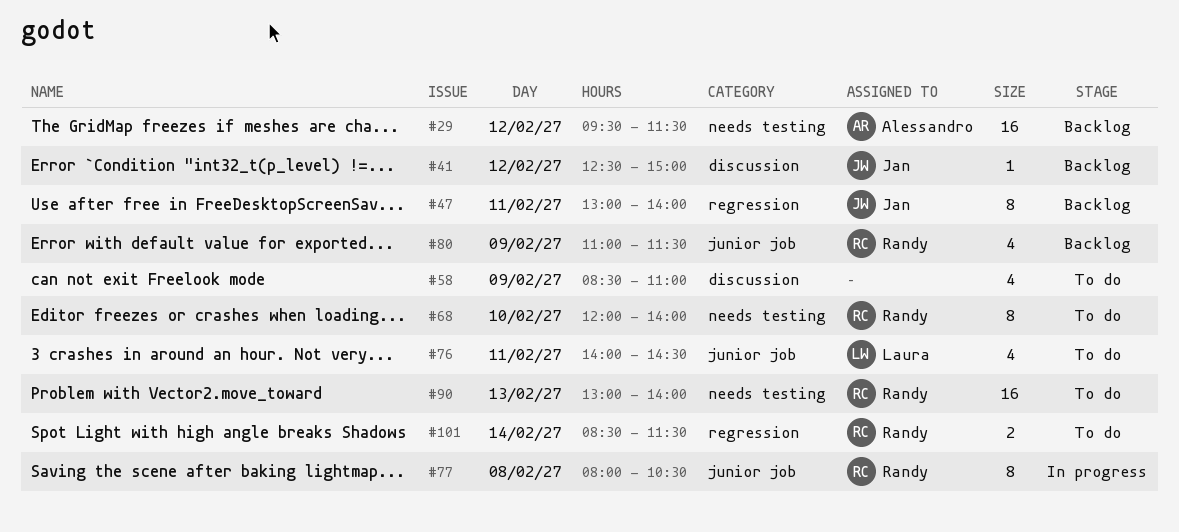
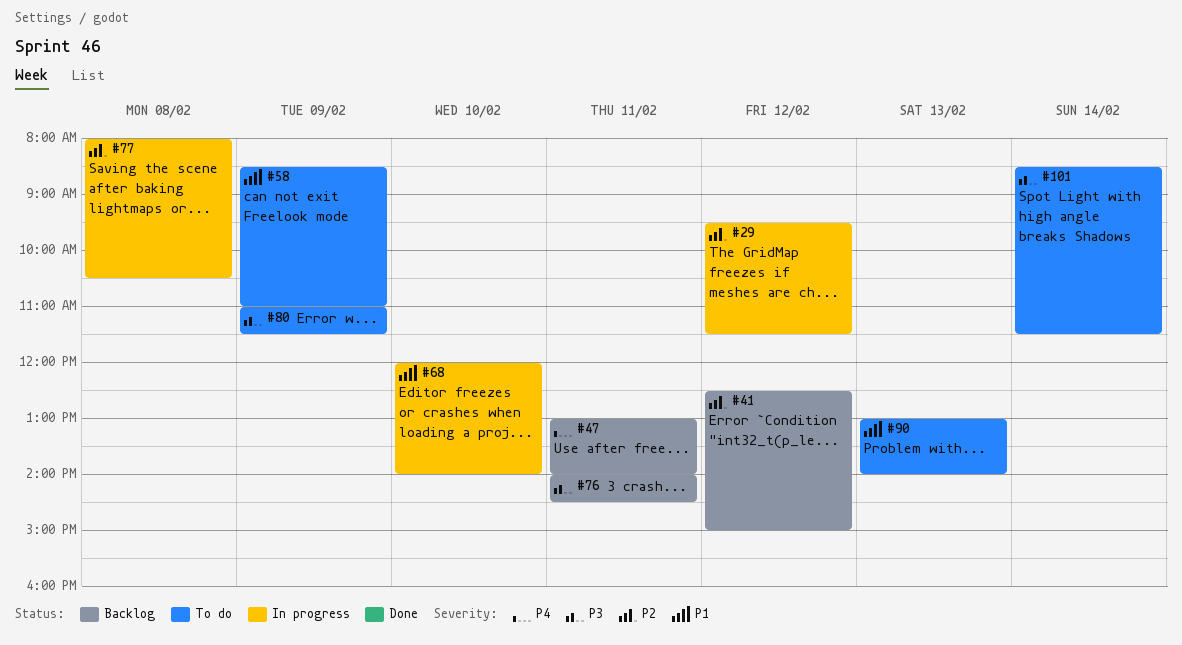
#29, status: Backlog -> In progress
#68, status: To do -> In progress
#76, status: To do -> Backlog
#80, status: Backlog -> To do

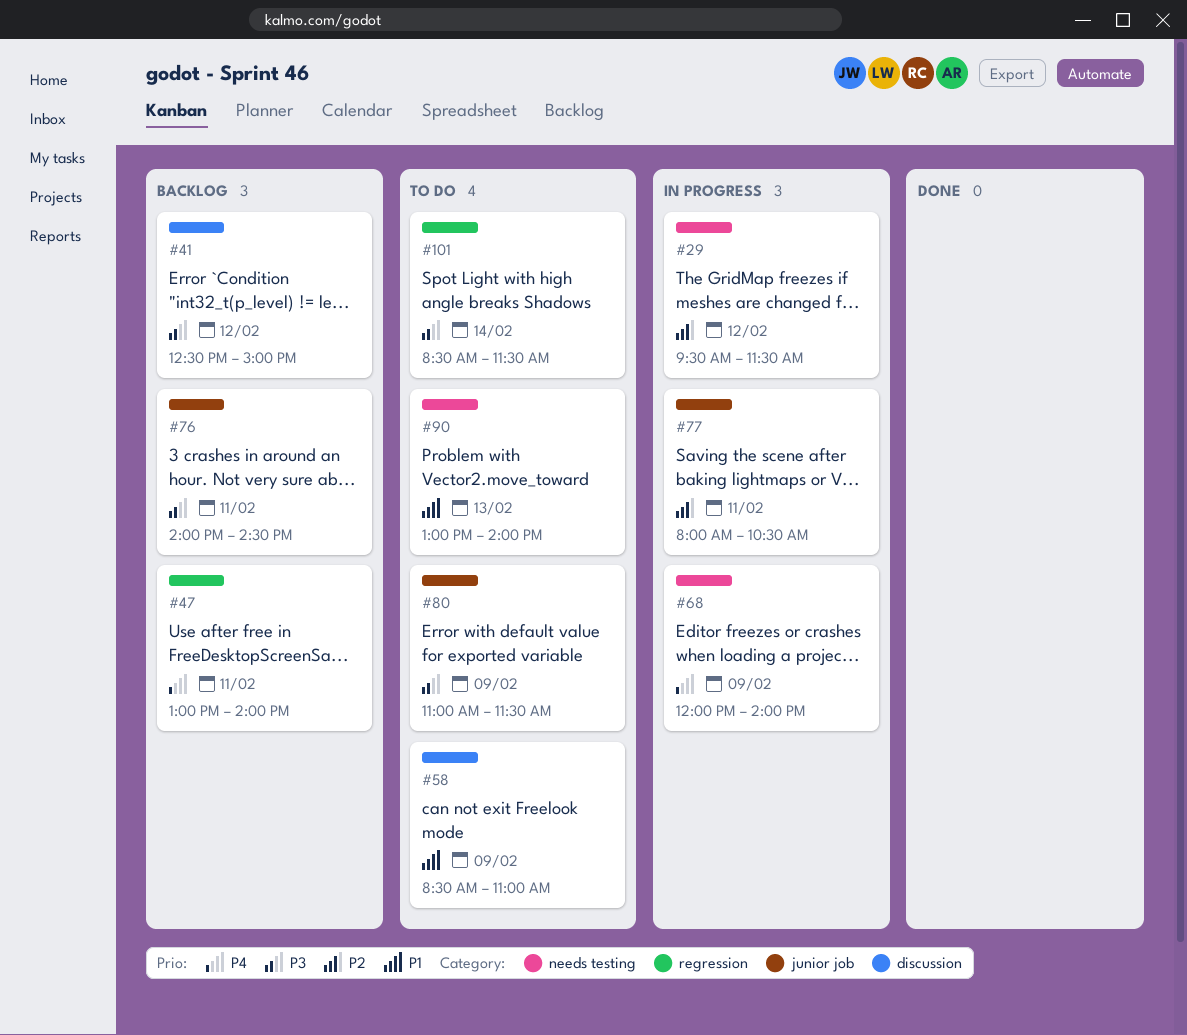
#41, priority: P2 -> P3
#68, priority: P1 -> P4
#68, day: Feb 10 -> Feb 9
#77, day: Feb 8 -> Feb 11

